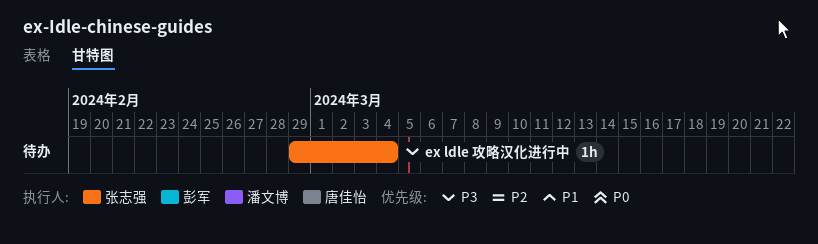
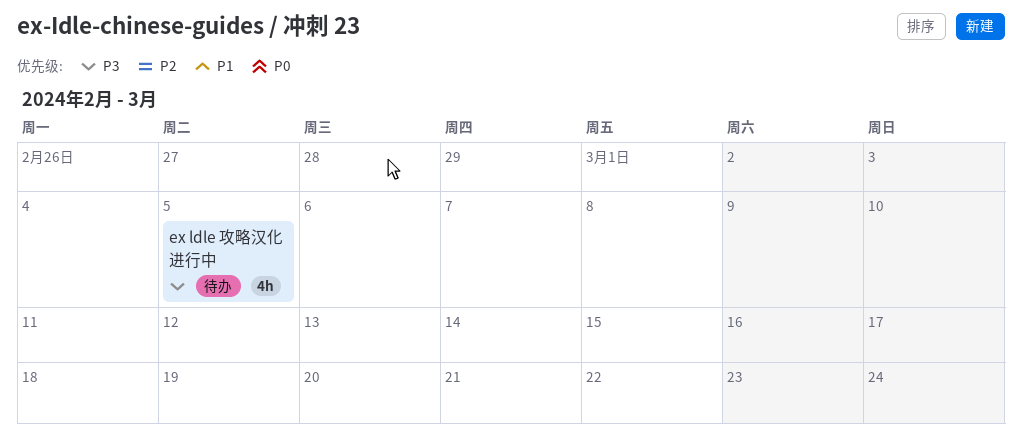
ex ldle 攻略汉化进行中, estimate: 1h -> 4h
ex ldle 攻略汉化进行中, due: Mar 4 -> Mar 5

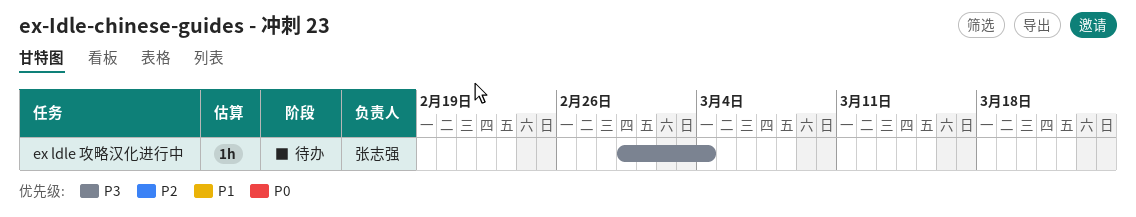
ex ldle 攻略汉化进行中, estimate: 4h -> 1h
ex ldle 攻略汉化进行中, due: Mar 5 -> Mar 4

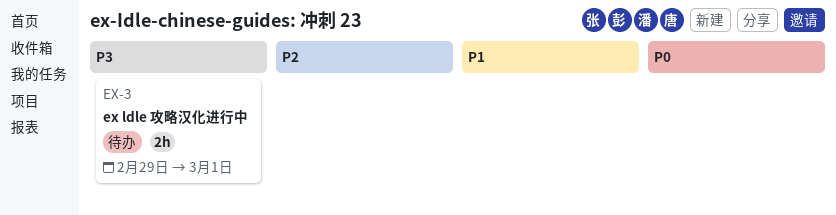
ex ldle 攻略汉化进行中, estimate: 1h -> 2h
ex ldle 攻略汉化进行中, due: Mar 4 -> Mar 1

